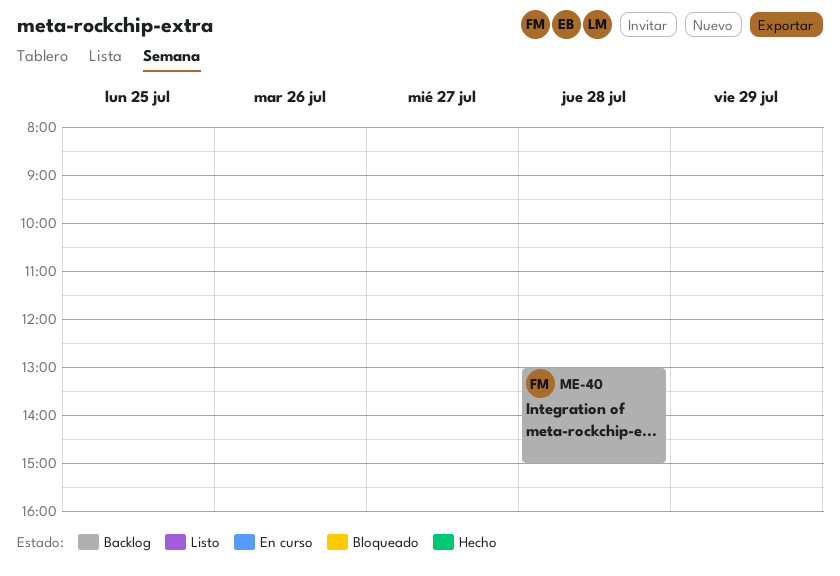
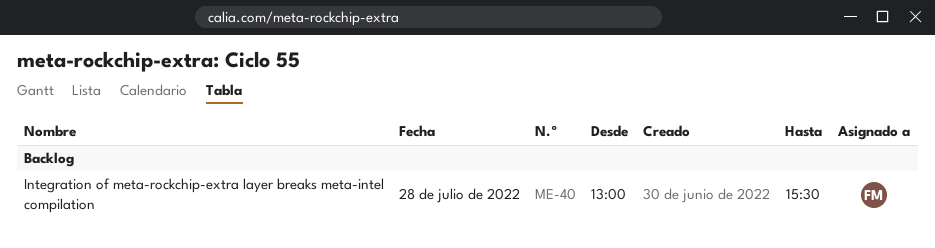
ME-40, ends: 15:00 -> 15:30

